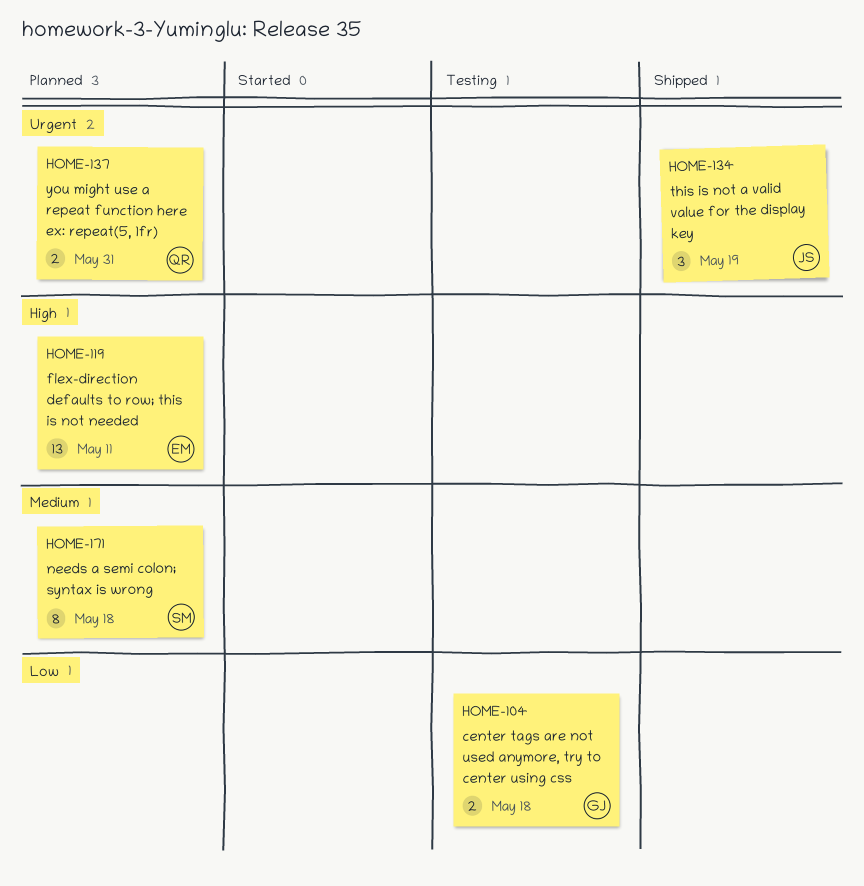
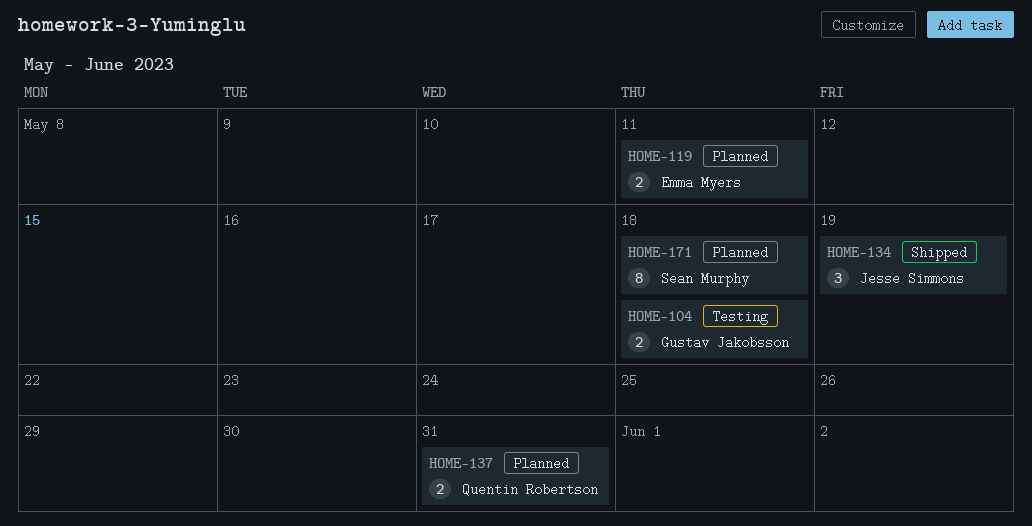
HOME-119, estimate: 13 -> 2

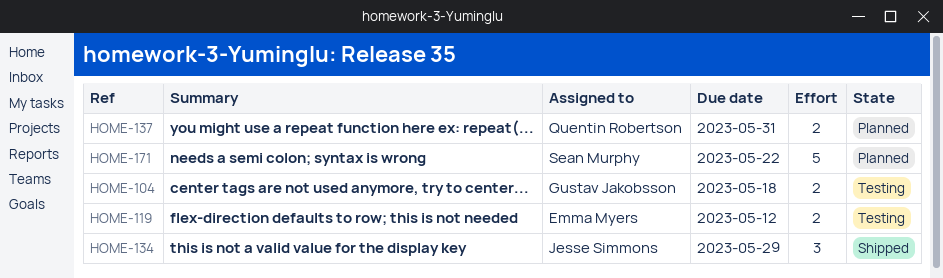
HOME-119, status: Planned -> Testing
HOME-119, due: May 11 -> May 12
HOME-134, due: May 19 -> May 29
HOME-171, estimate: 8 -> 5
HOME-171, due: May 18 -> May 22

